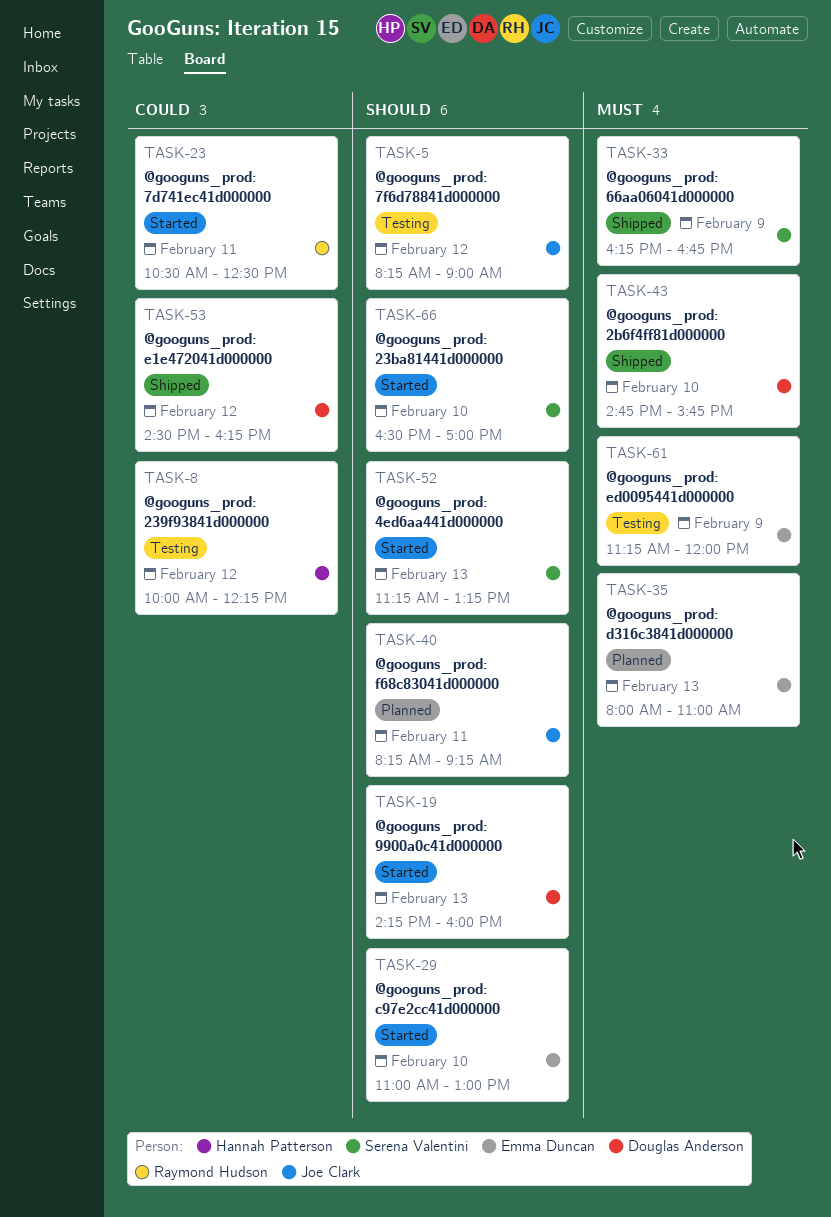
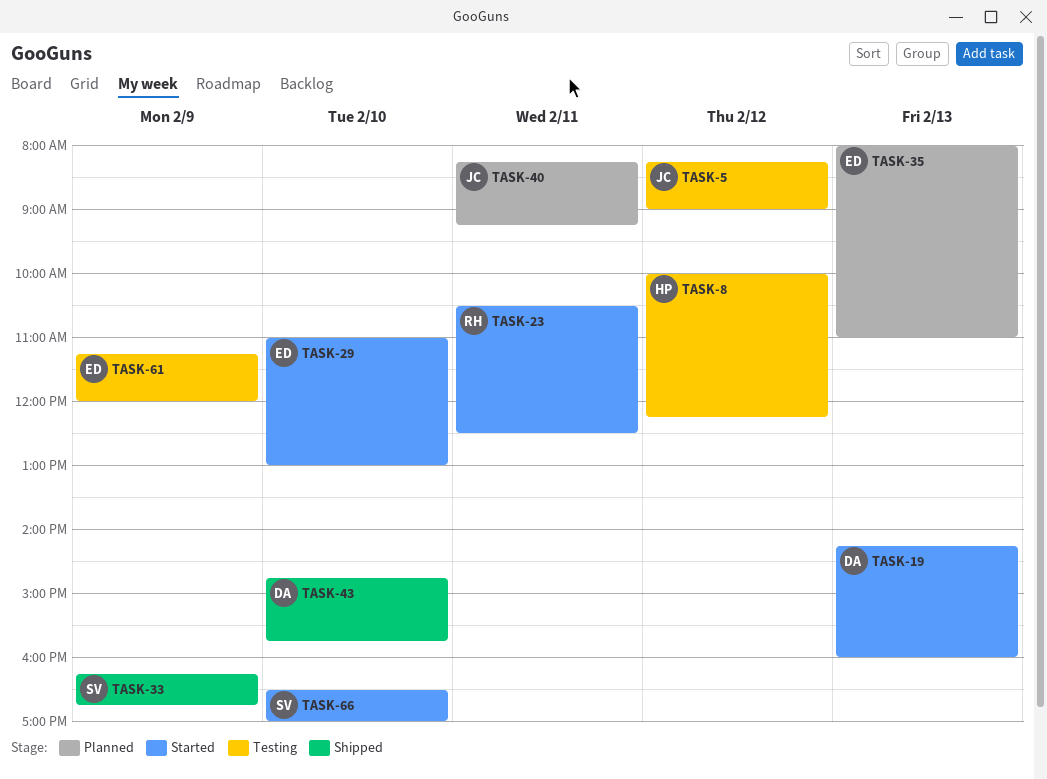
TASK-52: present -> none
TASK-53: present -> none

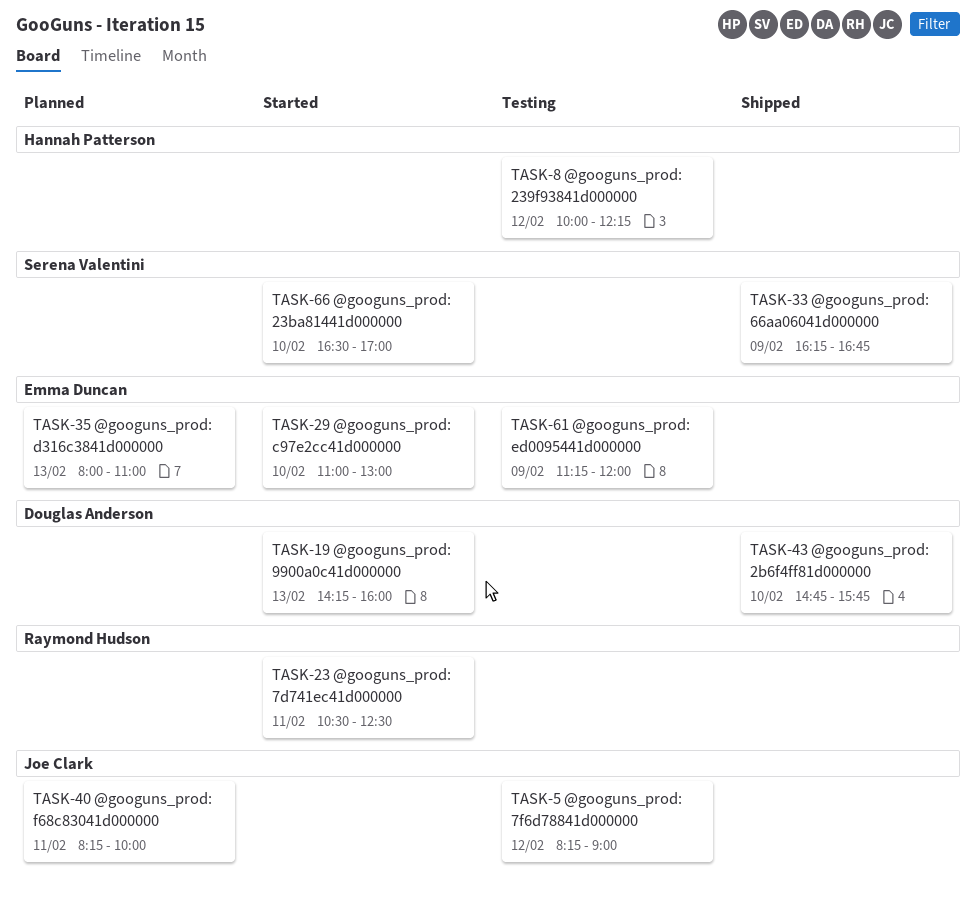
TASK-40, ends: 09:15 -> 10:00

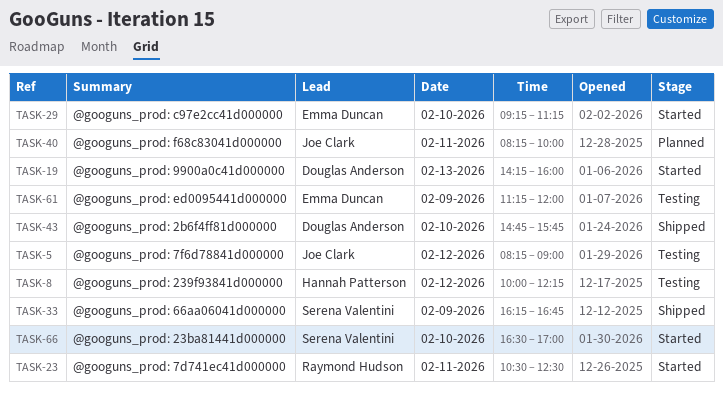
TASK-29, begins: 11:00 -> 09:15
TASK-29, ends: 13:00 -> 11:15
TASK-35: present -> none

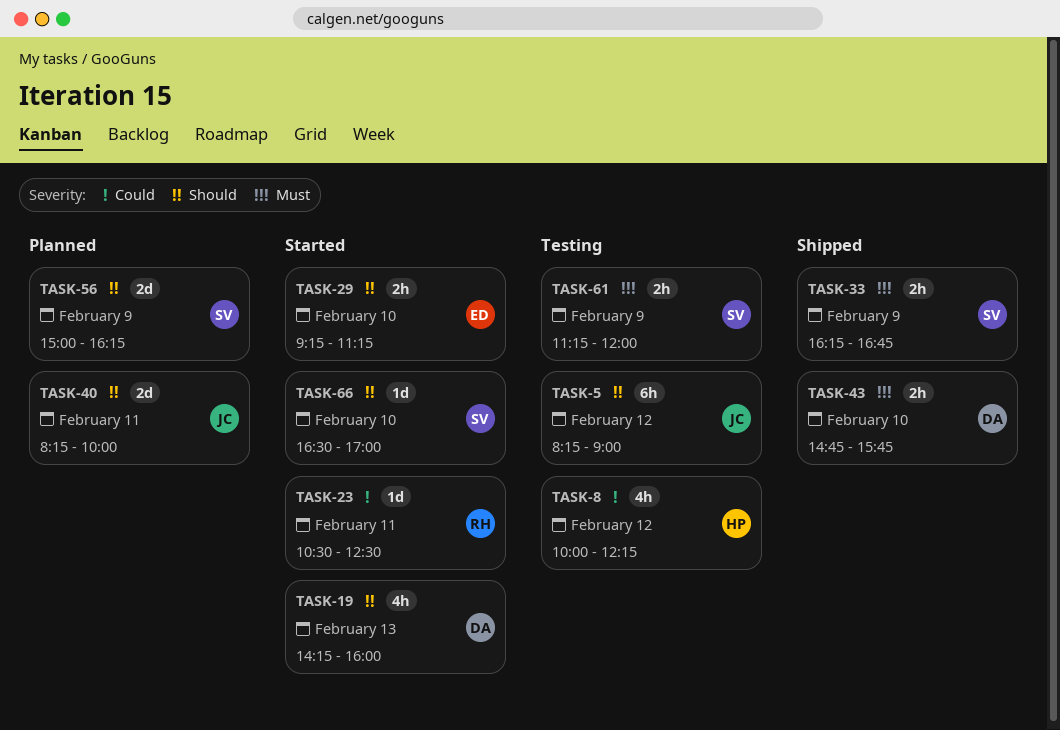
TASK-56: none -> present
TASK-61, owner: Emma Duncan -> Serena Valentini

